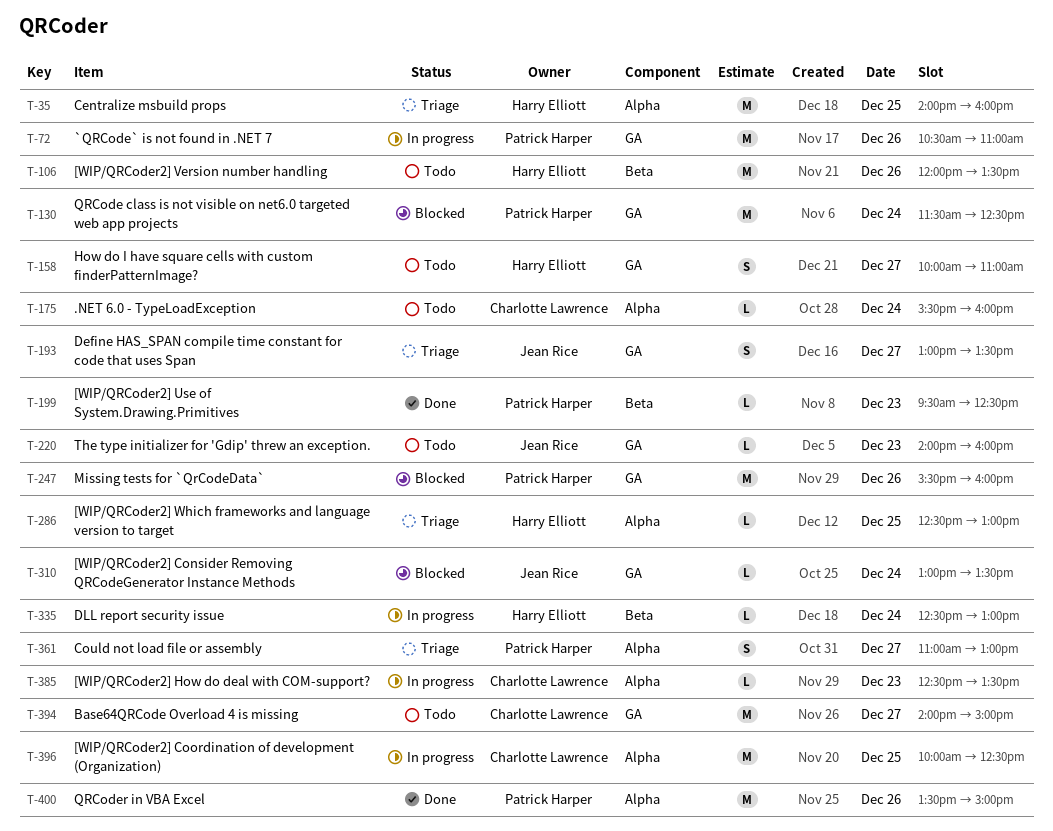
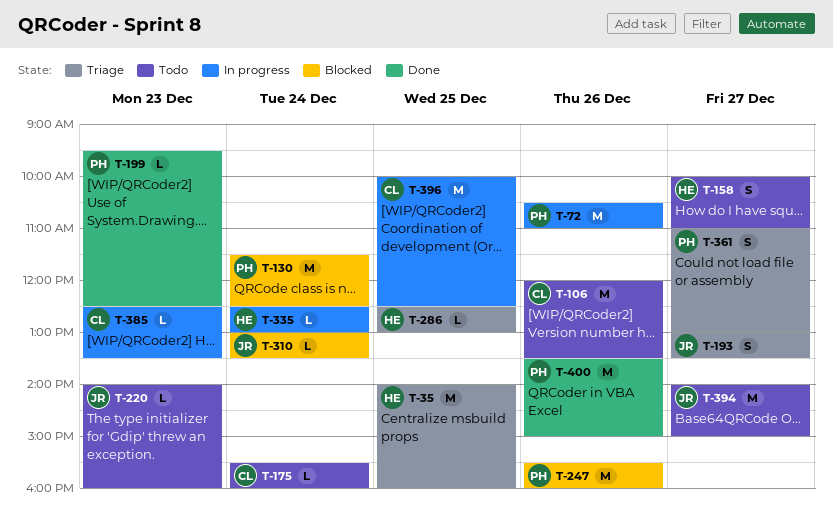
T-106, owner: Harry Elliott -> Charlotte Lawrence
T-394, owner: Charlotte Lawrence -> Jean Rice

